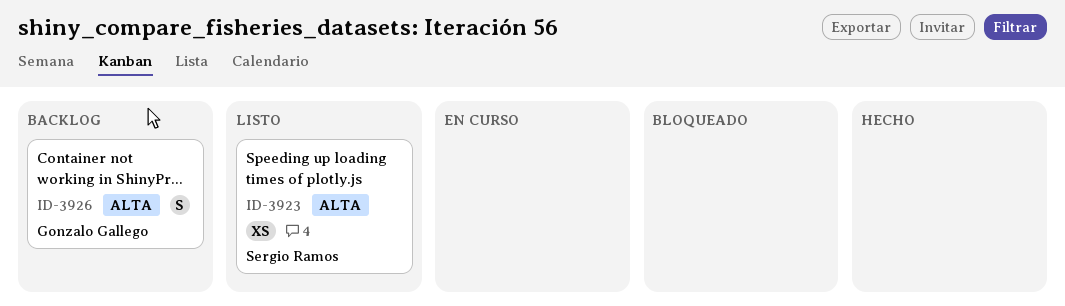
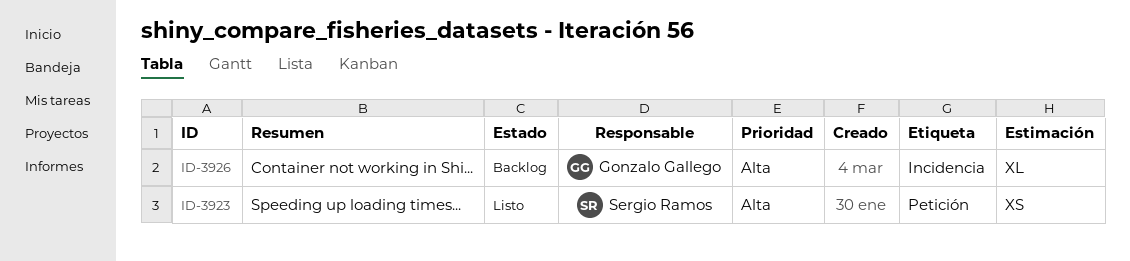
ID-3926, estimate: S -> XL

